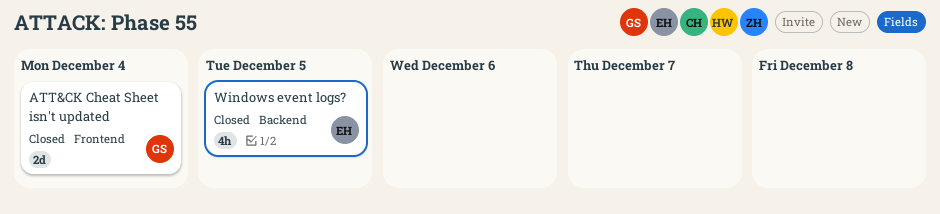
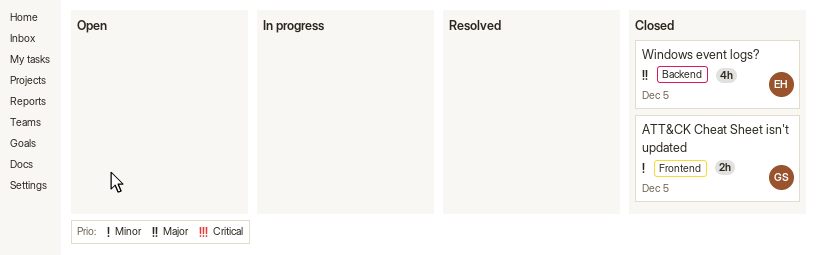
ATT&CK Cheat Sheet isn't updated, estimate: 2d -> 2h
ATT&CK Cheat Sheet isn't updated, due: Dec 4 -> Dec 5

